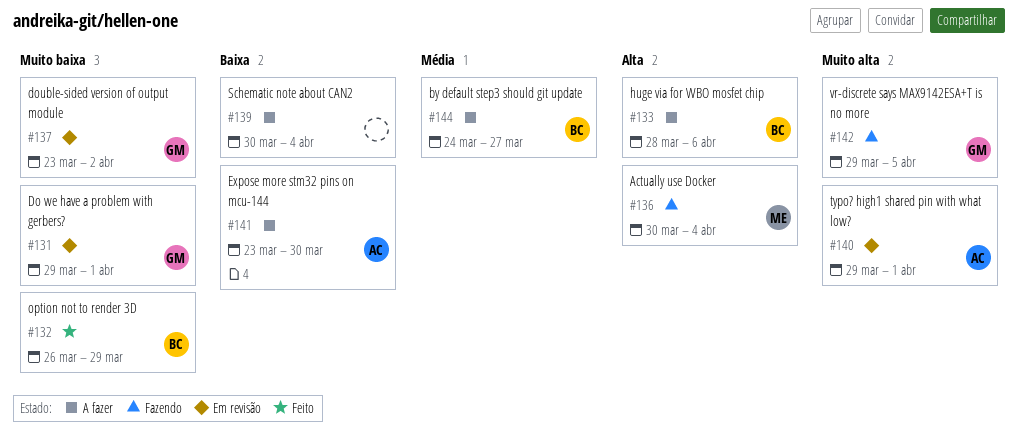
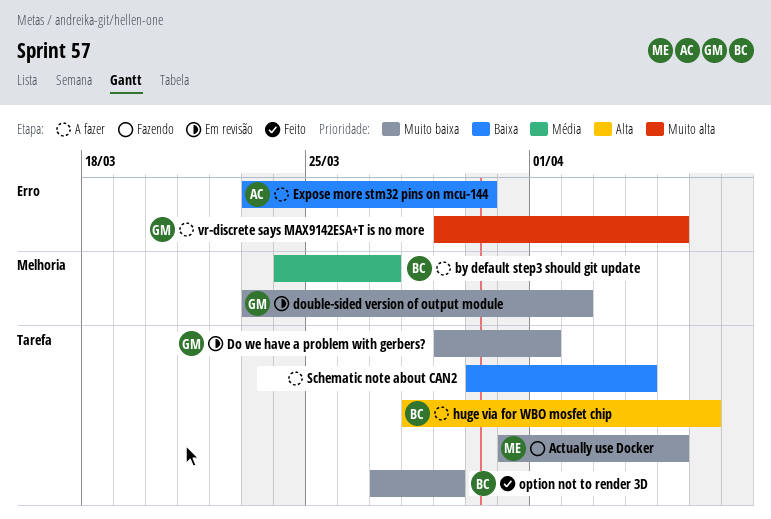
Actually use Docker, priority: Alta -> Muito baixa
Actually use Docker, start: Mar 30 -> Mar 31
Actually use Docker, due: Apr 4 -> Apr 5
option not to render 3D, start: Mar 26 -> Mar 27
typo? high1 shared pin with what low?: present -> none
vr-discrete says MAX9142ESA+T is no more, status: Fazendo -> A fazer

